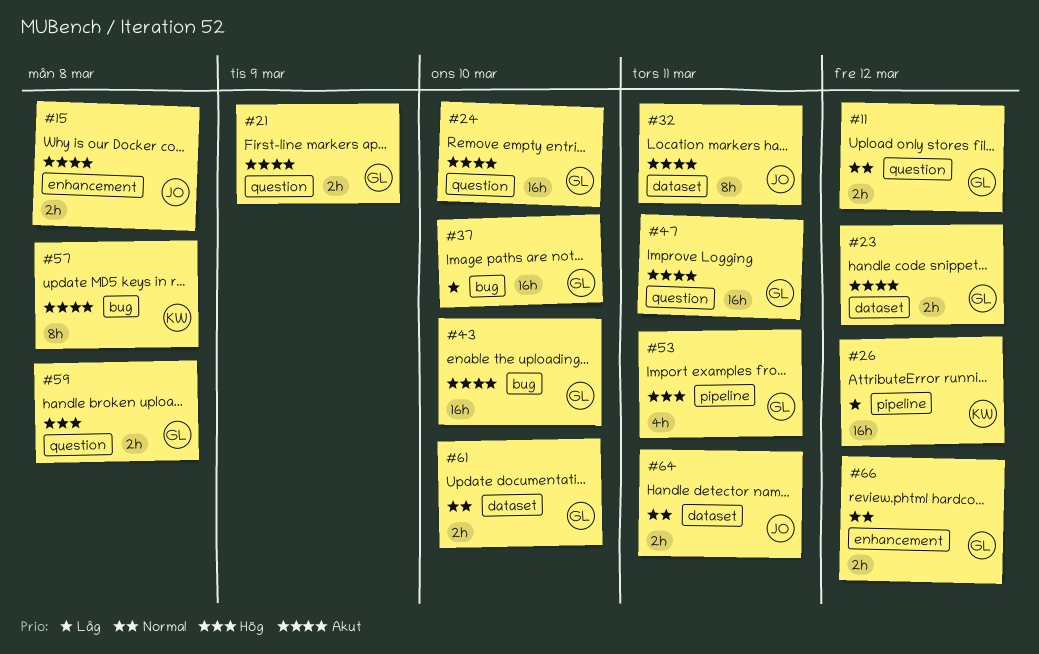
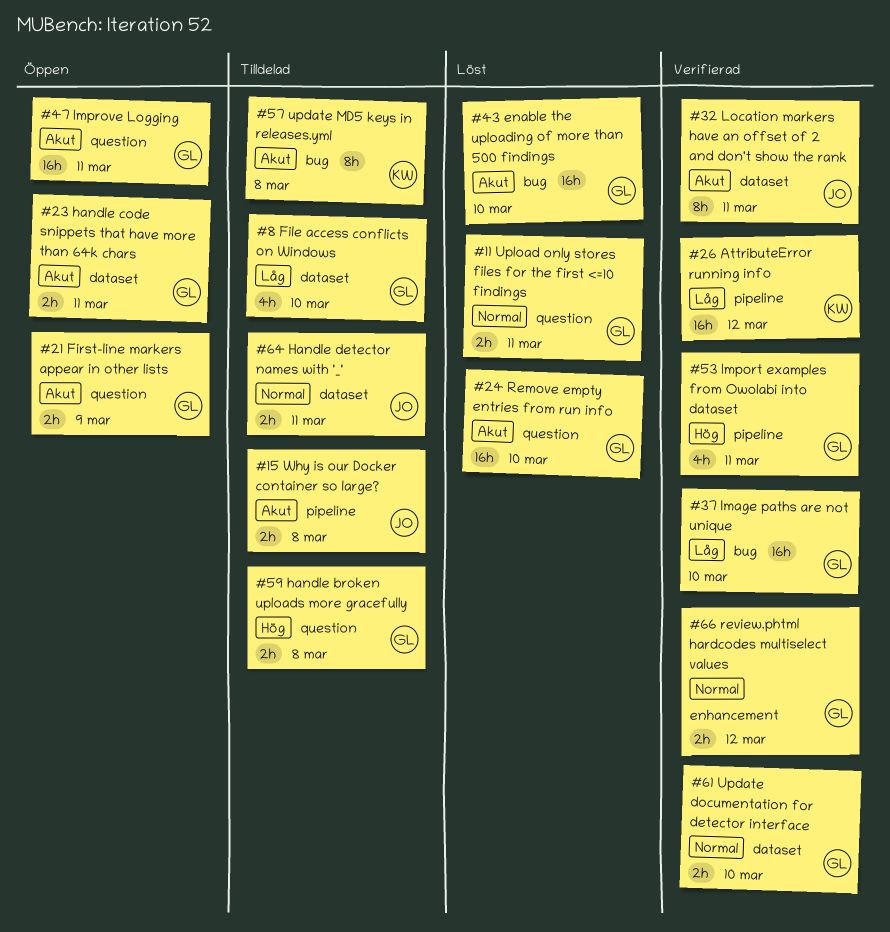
#8: none -> present
#11, due: Mar 12 -> Mar 11
#15, label: enhancement -> pipeline
#23, due: Mar 12 -> Mar 11

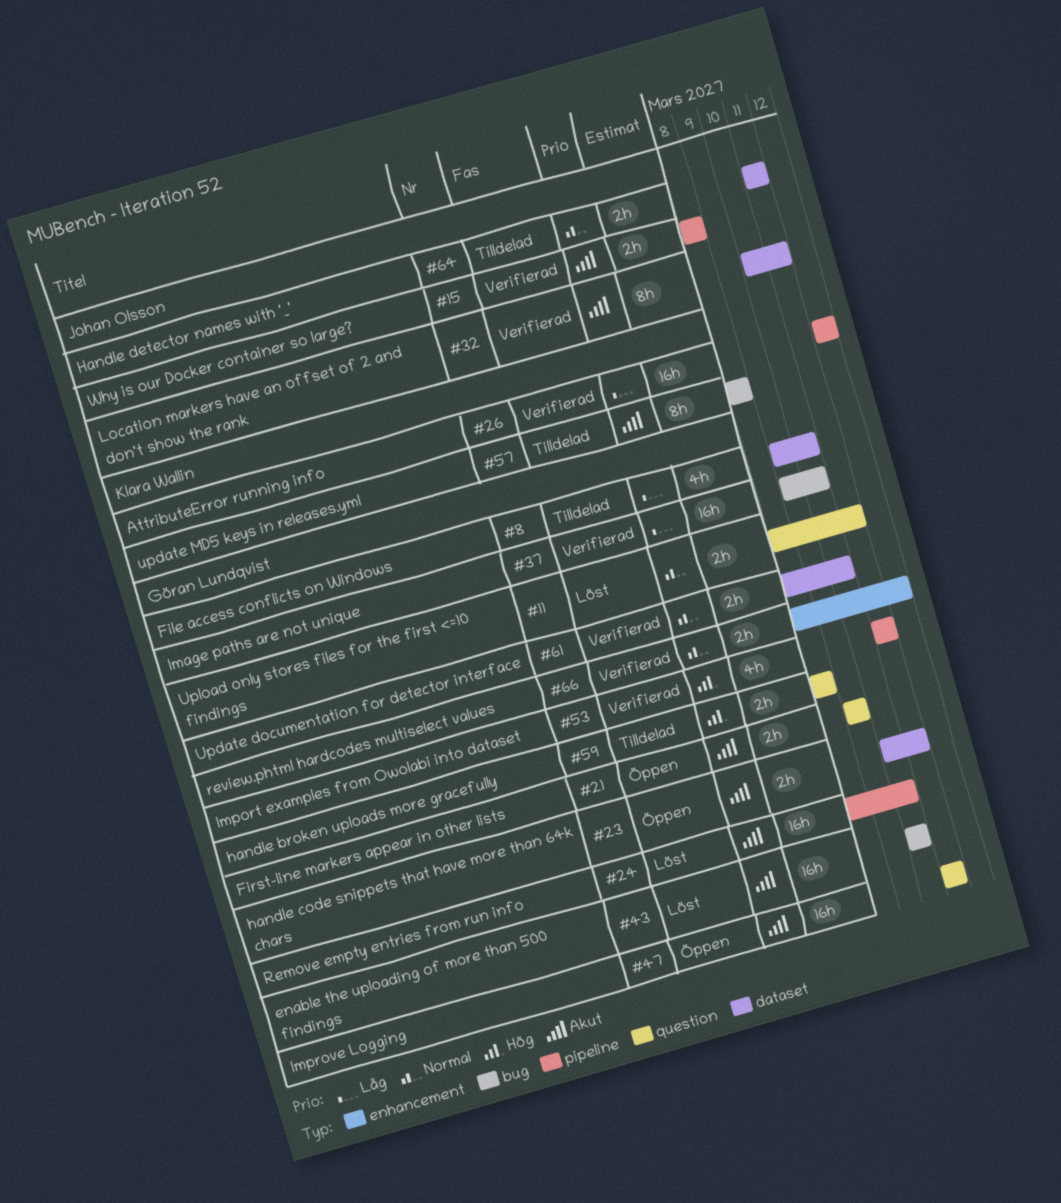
#15, status: Tilldelad -> Verifierad
#24, label: question -> pipeline

